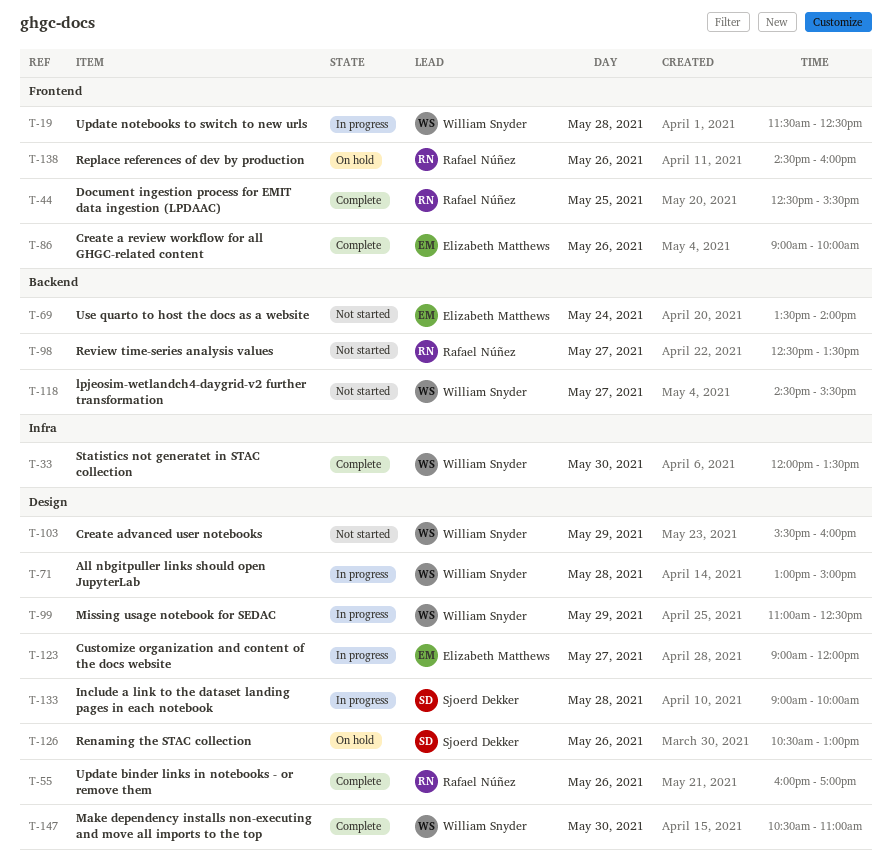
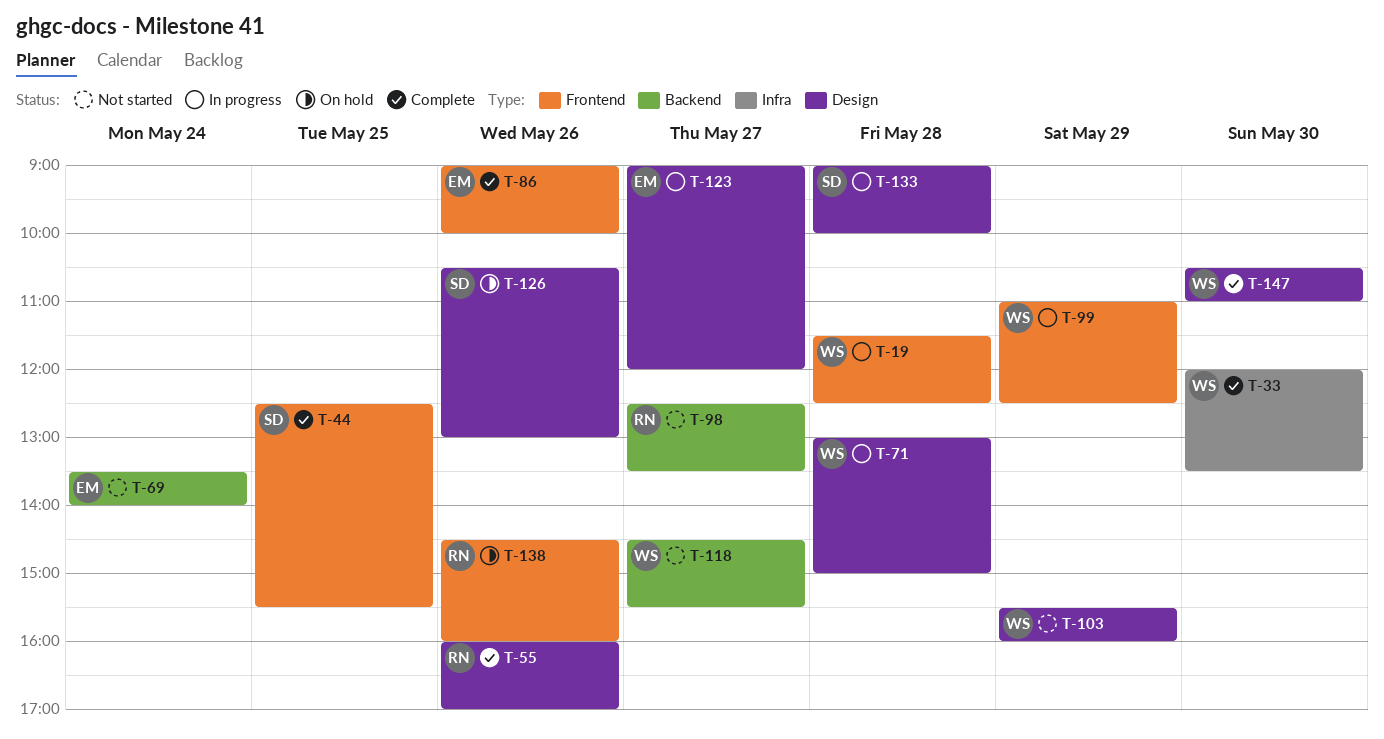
T-44, owner: Rafael Núñez -> Sjoerd Dekker
T-99, label: Design -> Frontend

